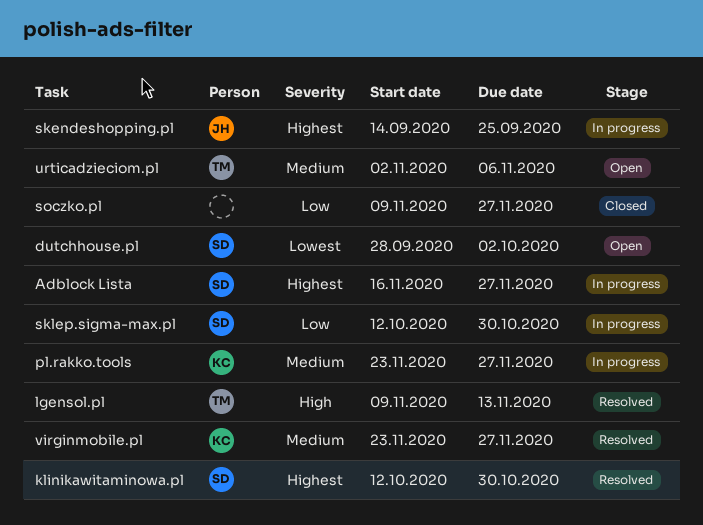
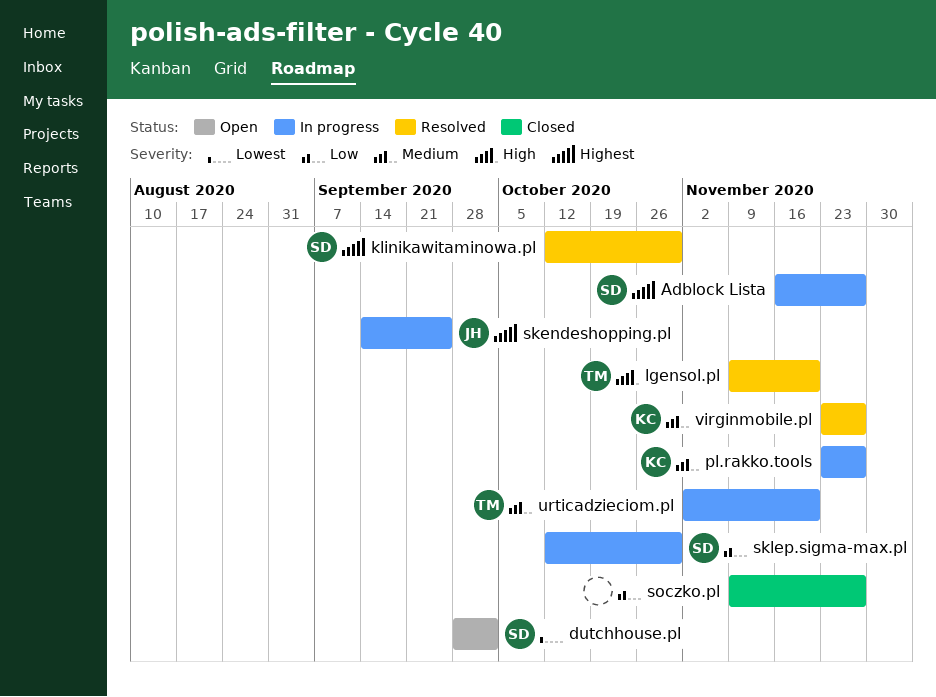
lgensol.pl, due: Nov 13 -> Nov 20
urticadzieciom.pl, status: Open -> In progress
urticadzieciom.pl, due: Nov 6 -> Nov 20

